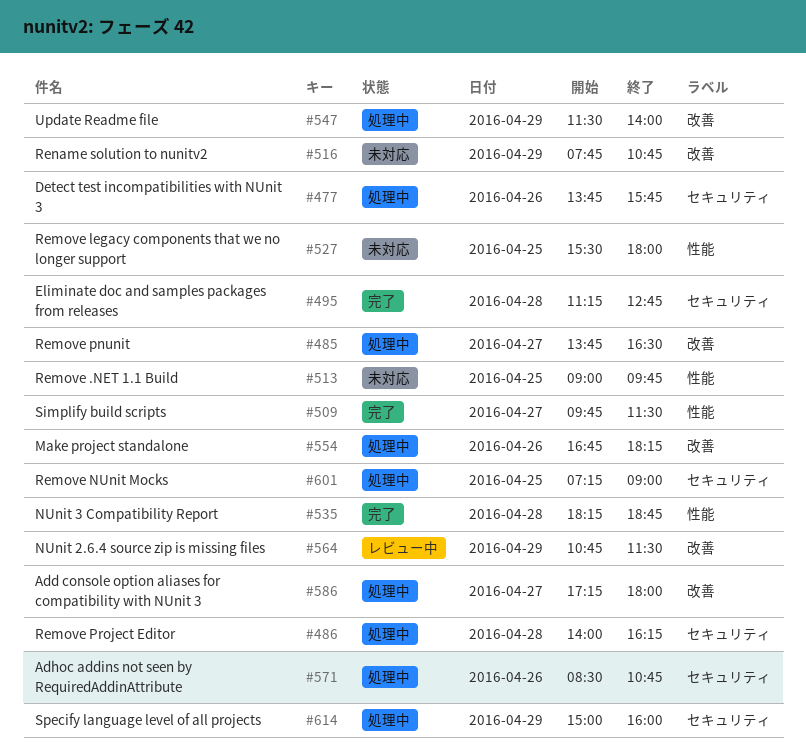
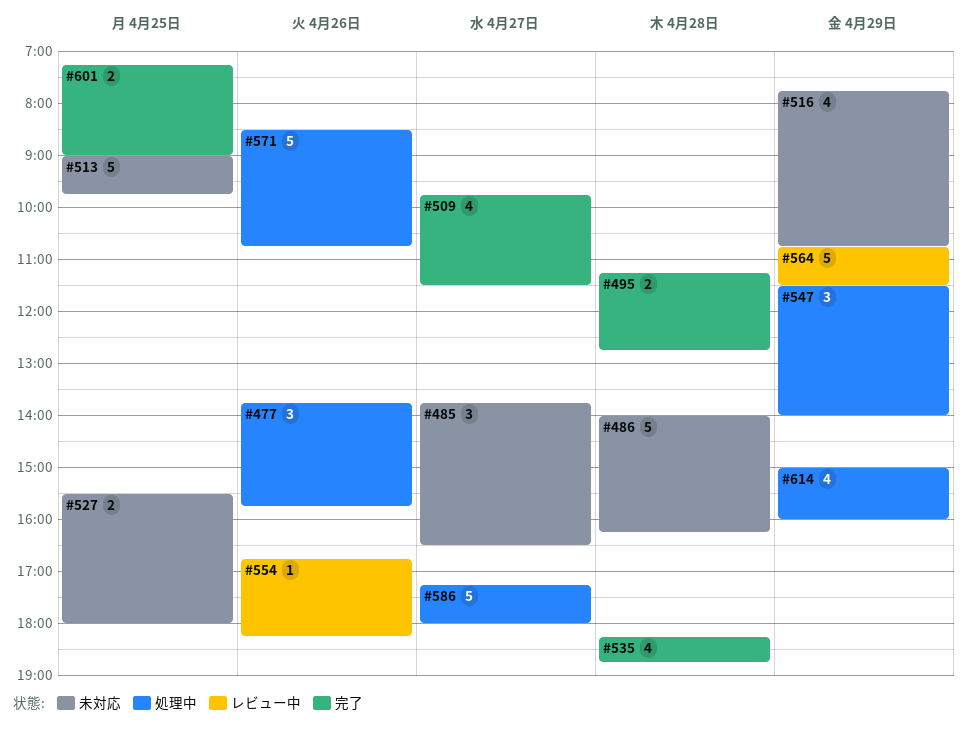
#485, status: 処理中 -> 未対応
#486, status: 処理中 -> 未対応
#554, status: 処理中 -> レビュー中
#601, status: 処理中 -> 完了

